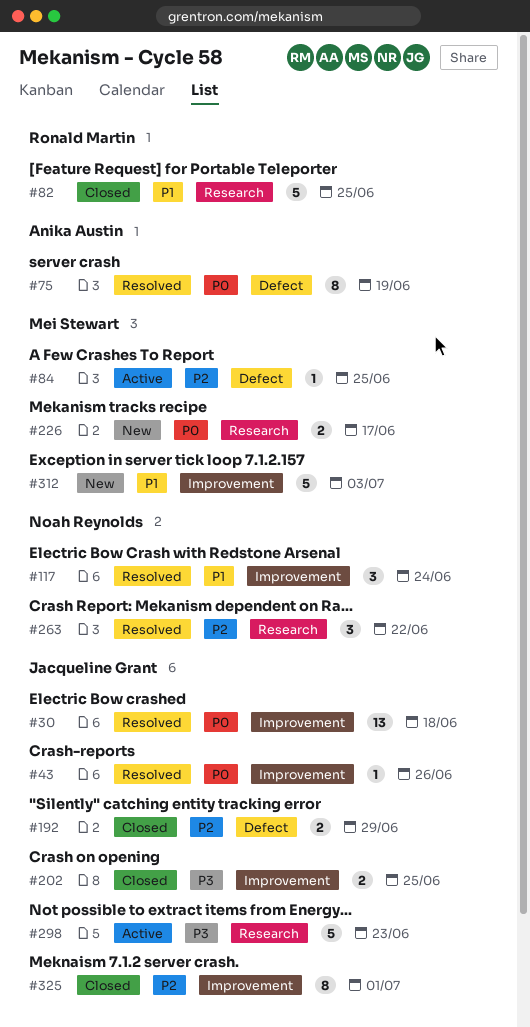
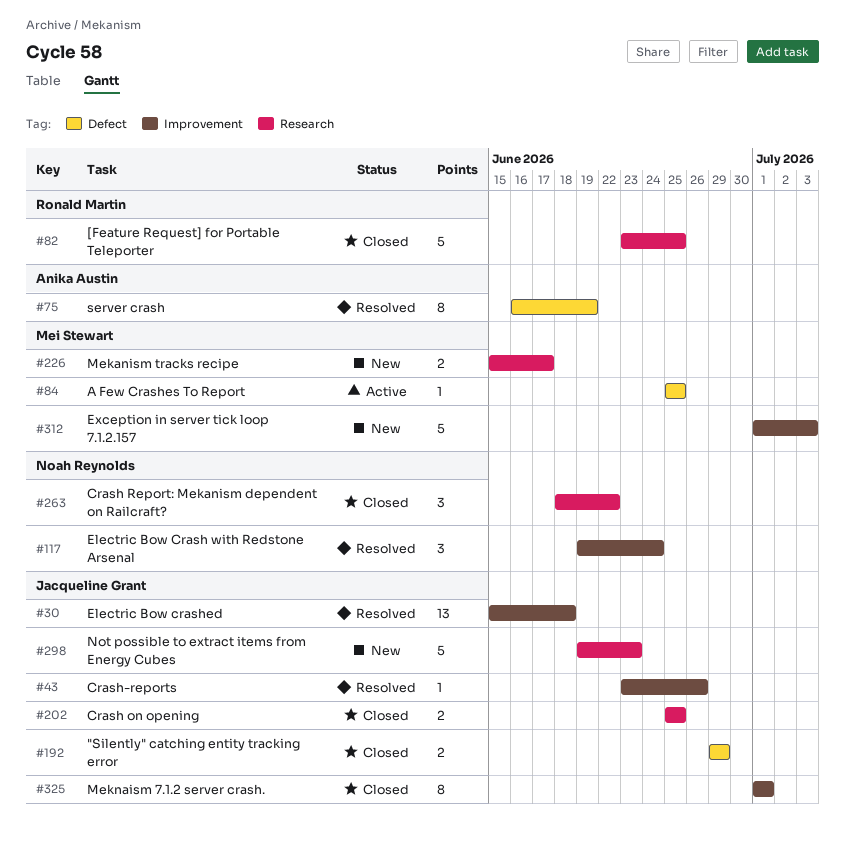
#202, label: Improvement -> Research
#263, status: Resolved -> Closed
#298, status: Active -> New

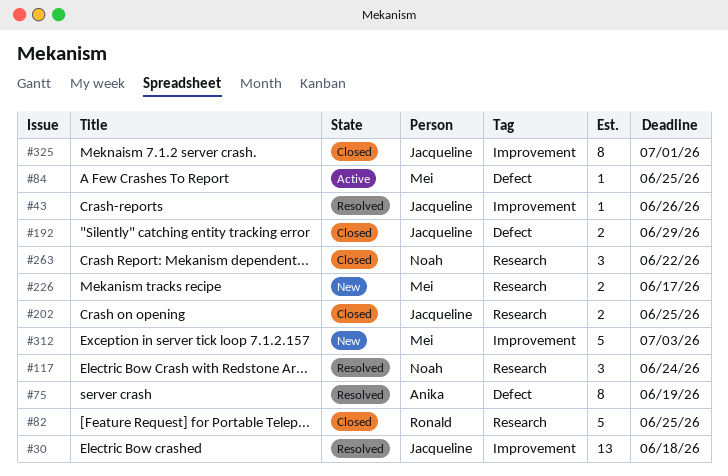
#117, label: Improvement -> Research
#298: present -> none

